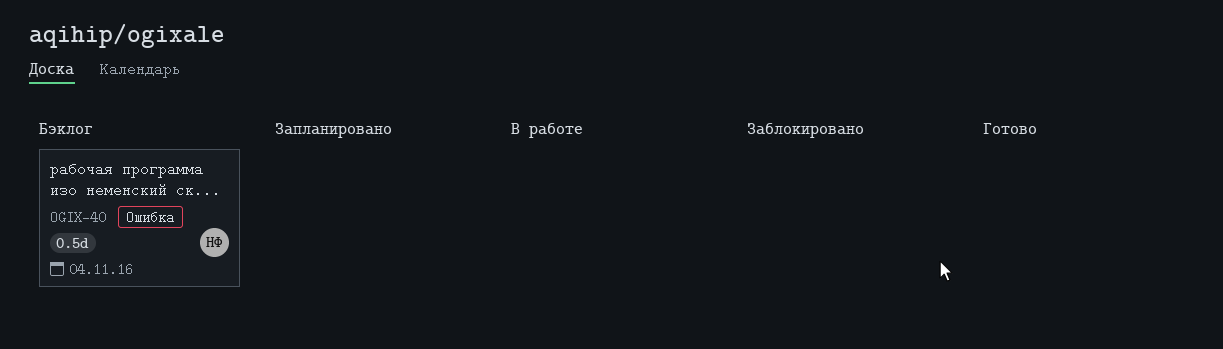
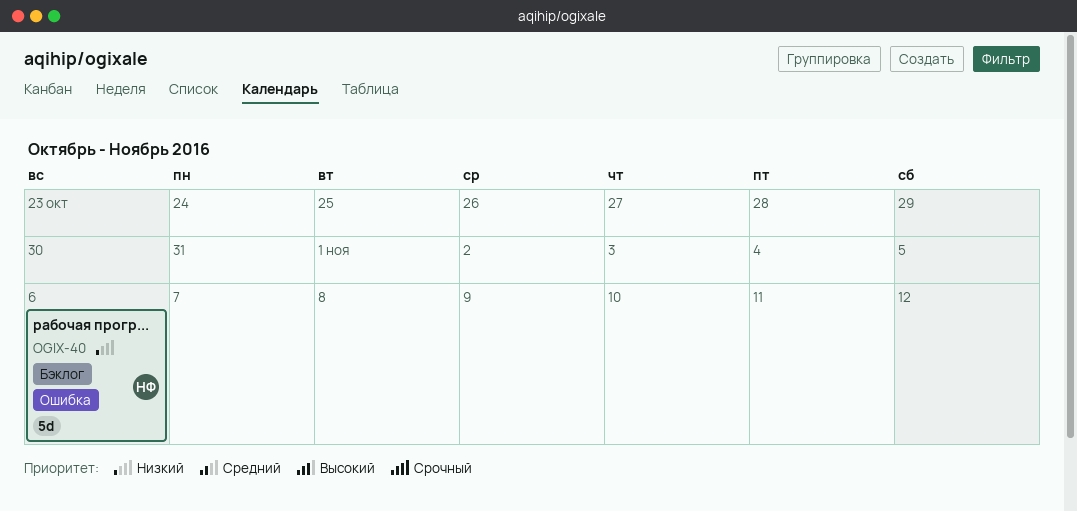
OGIX-40, estimate: 0.5d -> 5d
OGIX-40, due: Nov 4 -> Nov 6

